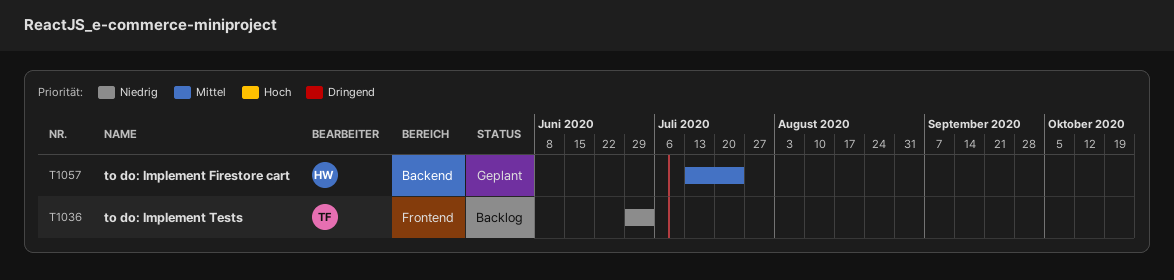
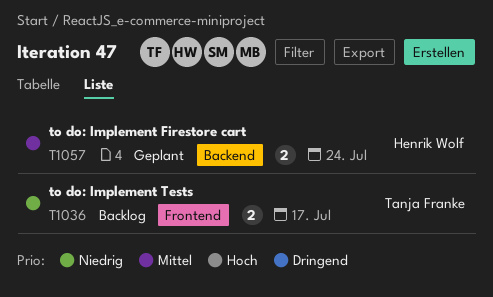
T1036, due: Jul 3 -> Jul 17

